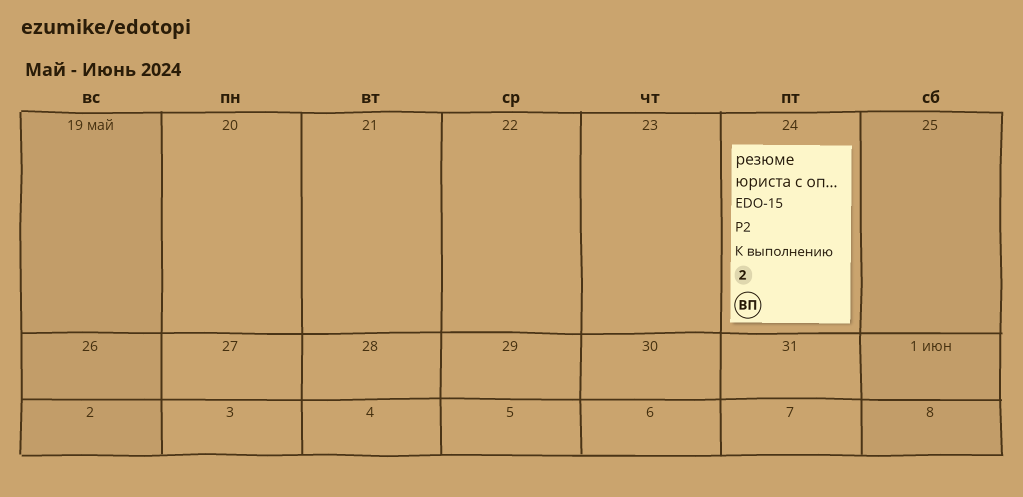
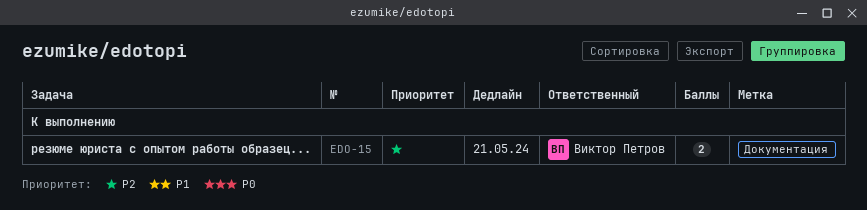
EDO-15, due: May 24 -> May 21

